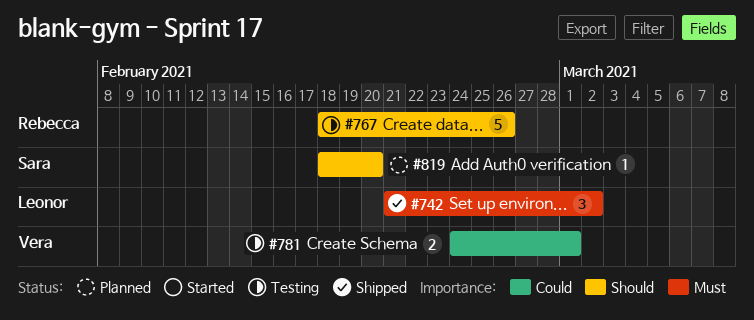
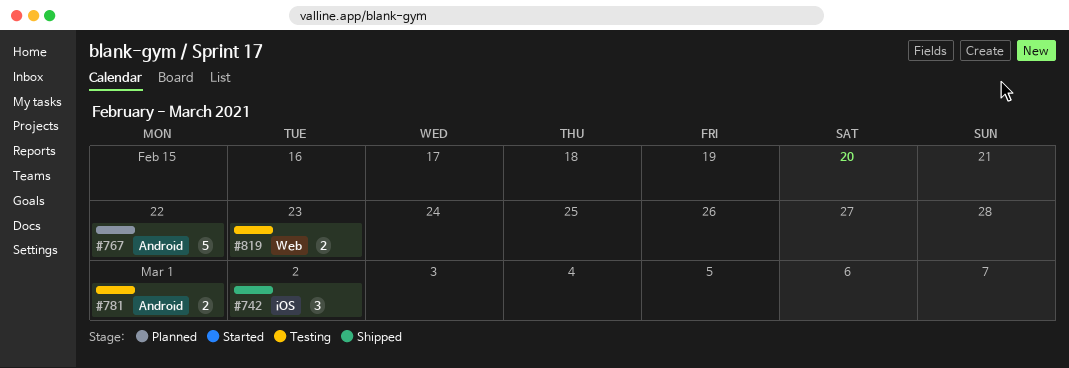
#767, status: Testing -> Planned
#767, due: Feb 26 -> Feb 22
#819, status: Planned -> Testing
#819, estimate: 1 -> 2
#819, due: Feb 20 -> Feb 23

